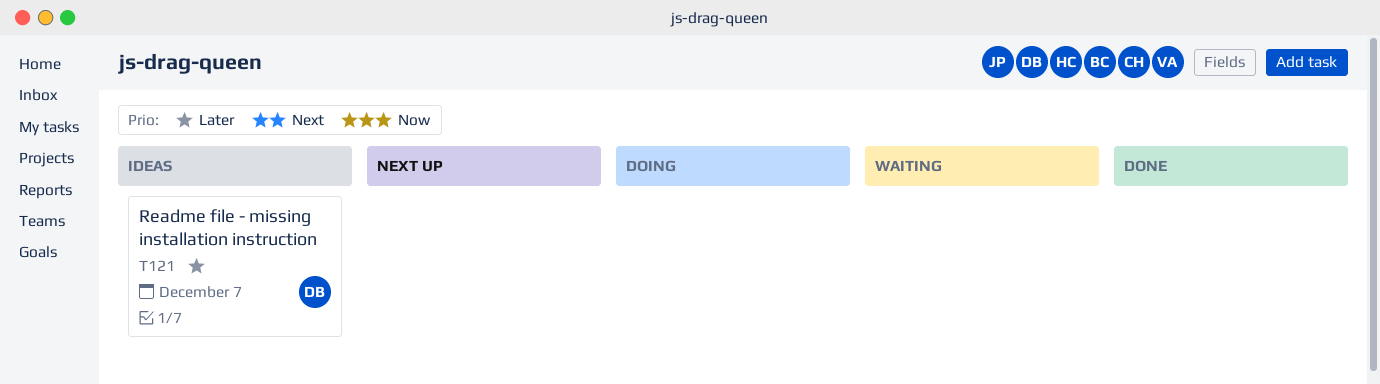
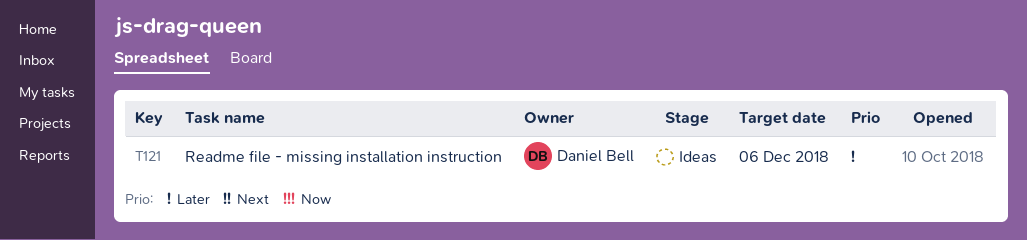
T121, due: Dec 7 -> Dec 6

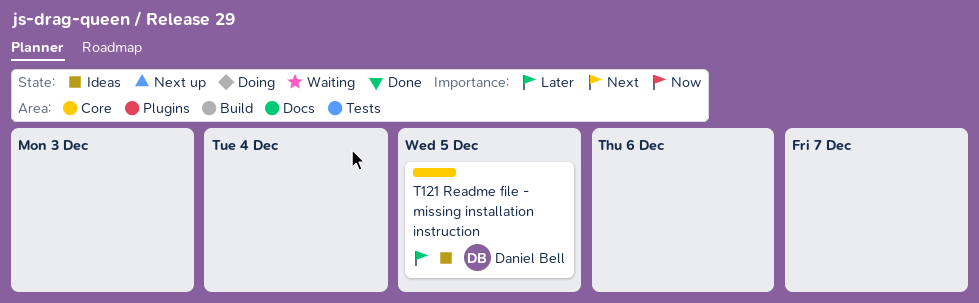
T121, due: Dec 6 -> Dec 5

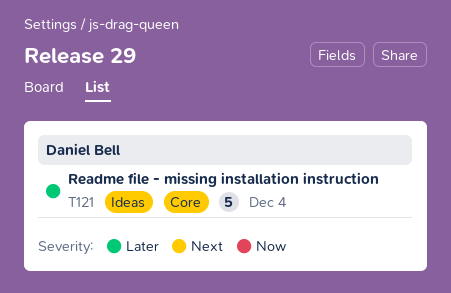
T121, due: Dec 5 -> Dec 4

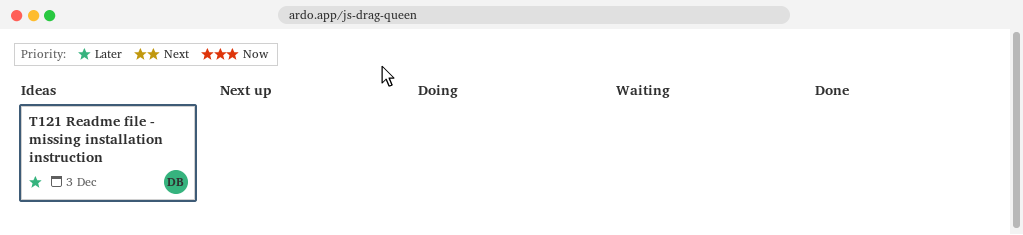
T121, due: Dec 4 -> Dec 3

